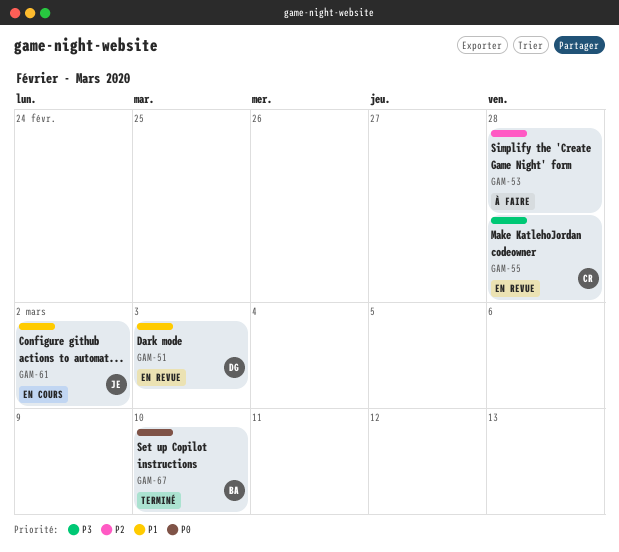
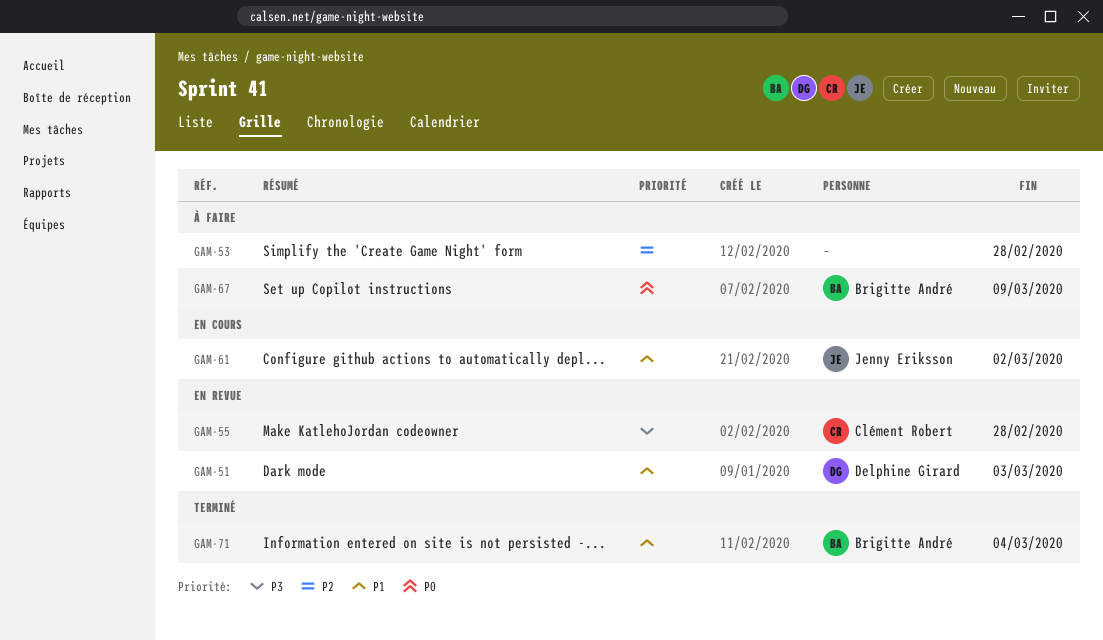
GAM-67, status: Terminé -> À faire
GAM-67, due: Mar 10 -> Mar 9
GAM-71: none -> present

